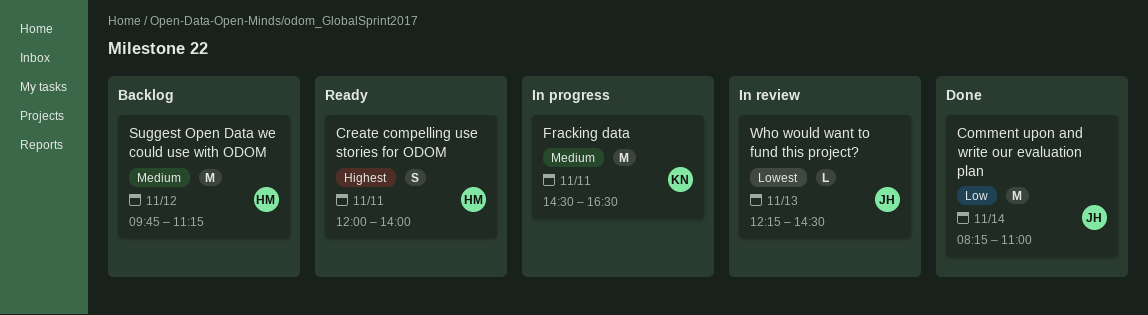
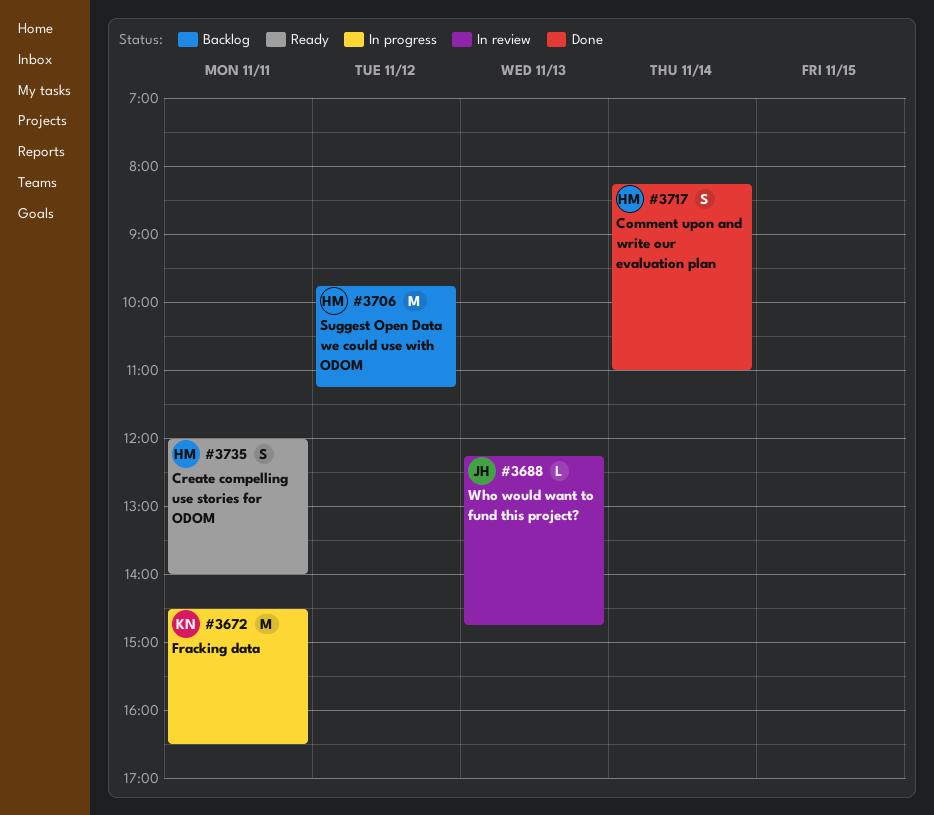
Comment upon and write our evaluation plan, owner: JH -> HM
Comment upon and write our evaluation plan, estimate: M -> S
Who would want to fund this project?, ends: 14:30 -> 14:45

